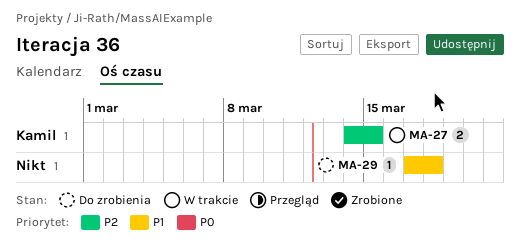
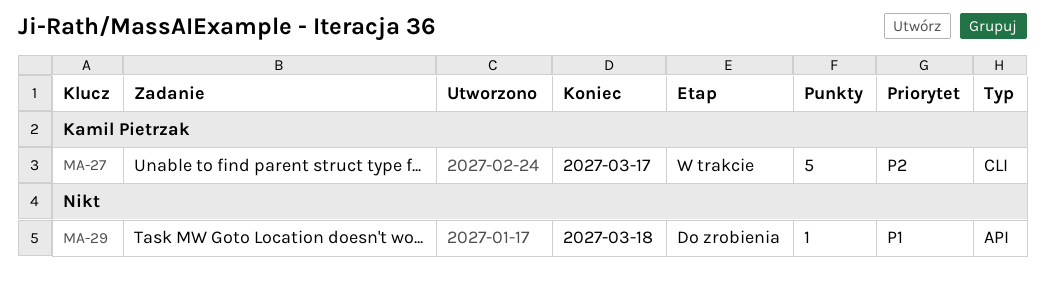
MA-27, estimate: 2 -> 5
MA-27, due: Mar 15 -> Mar 17

